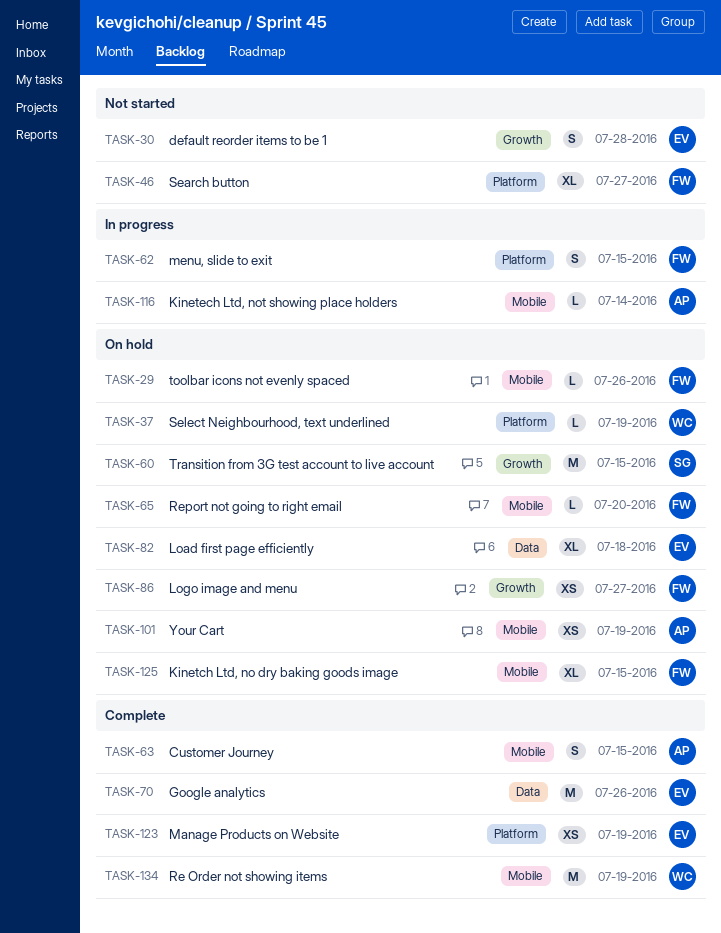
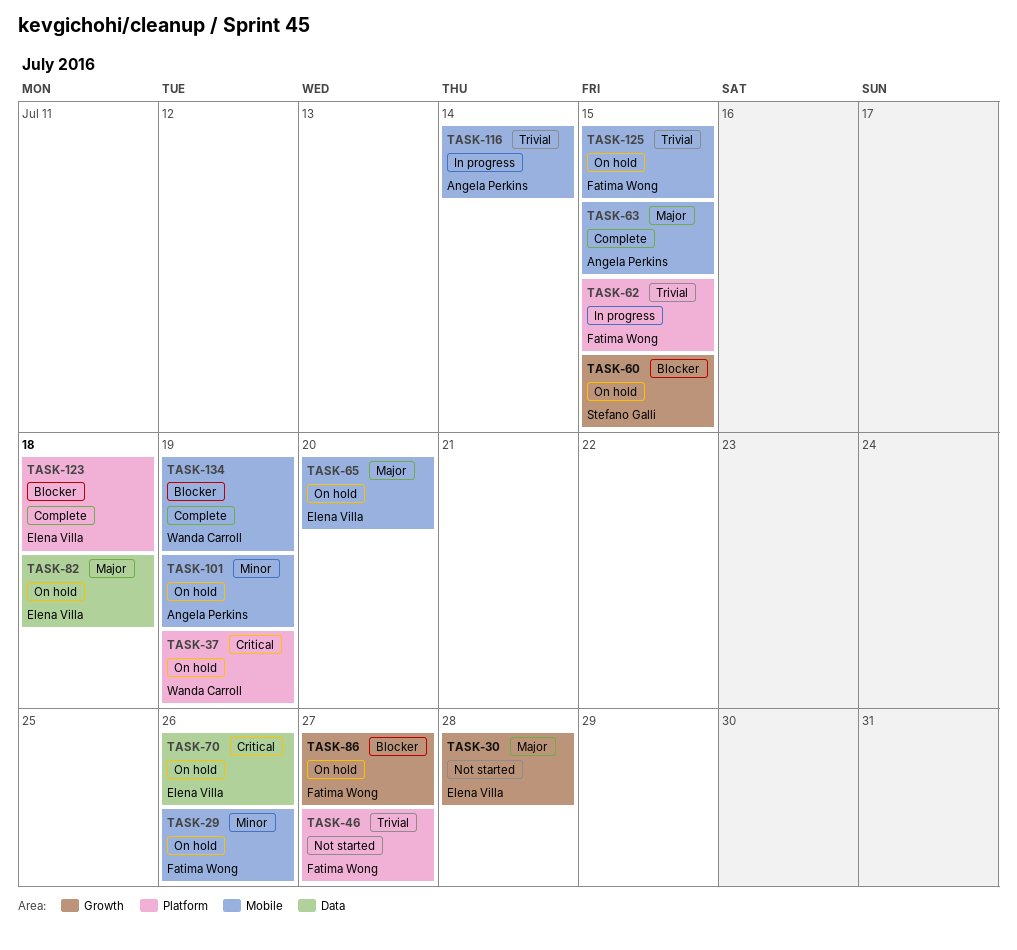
TASK-65, owner: Fatima Wong -> Elena Villa
TASK-70, status: Complete -> On hold
TASK-123, due: Jul 19 -> Jul 18

